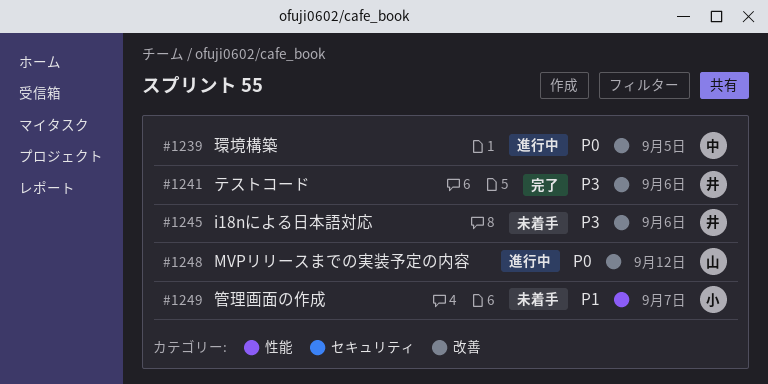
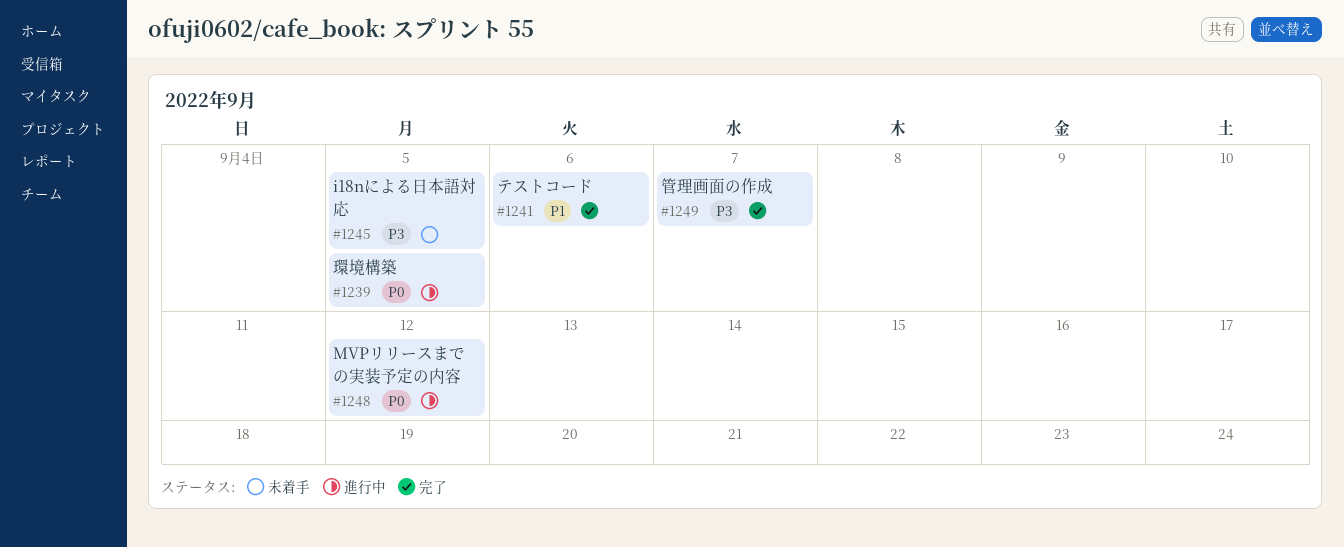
#1241, priority: P3 -> P1
#1245, due: Sep 6 -> Sep 5
#1249, status: 未着手 -> 完了
#1249, priority: P1 -> P3

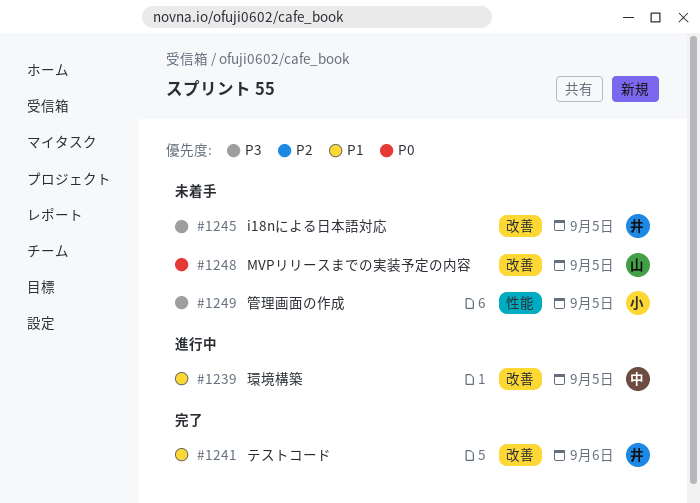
#1239, priority: P0 -> P1
#1248, status: 進行中 -> 未着手
#1248, due: Sep 12 -> Sep 5
#1249, status: 完了 -> 未着手
#1249, due: Sep 7 -> Sep 5

